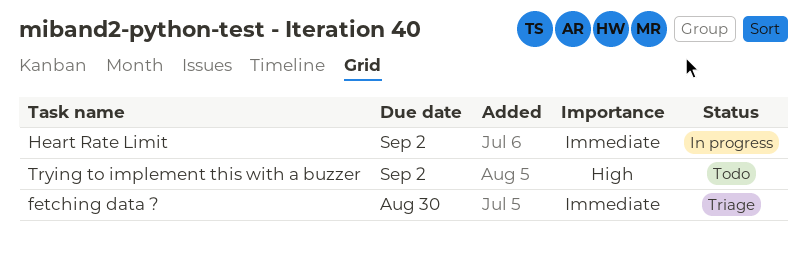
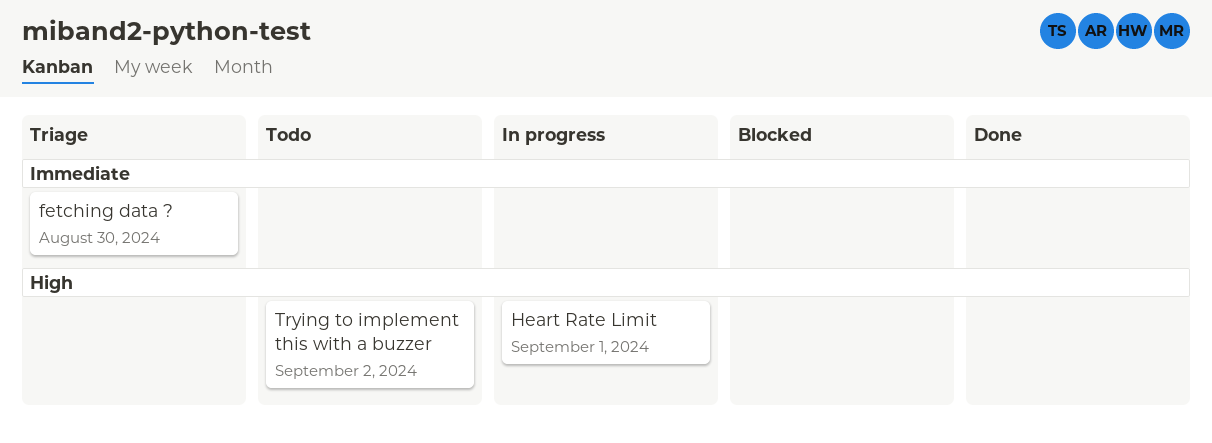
Heart Rate Limit, priority: Immediate -> High
Heart Rate Limit, due: Sep 2 -> Sep 1

